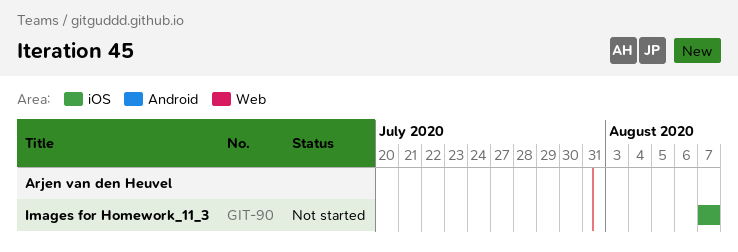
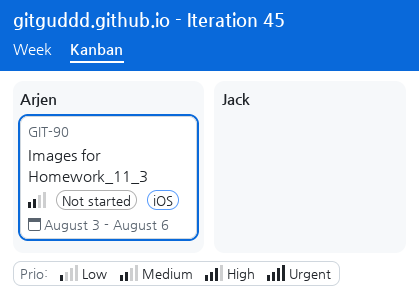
GIT-90, start: Aug 7 -> Aug 3
GIT-90, due: Aug 7 -> Aug 6

